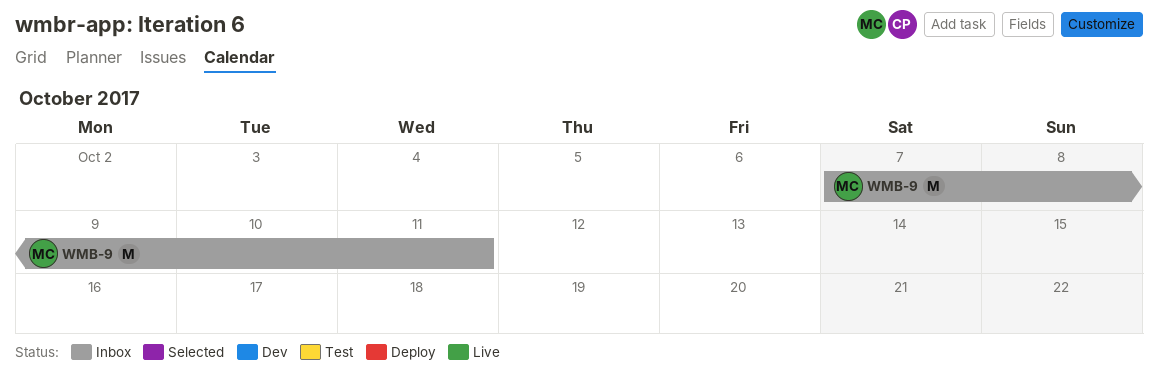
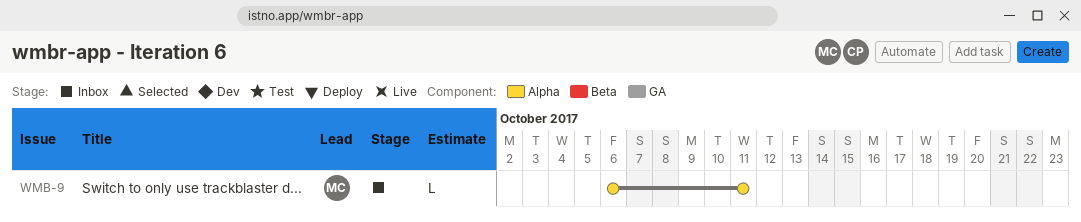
WMB-9, estimate: M -> L
WMB-9, start: Oct 7 -> Oct 6

